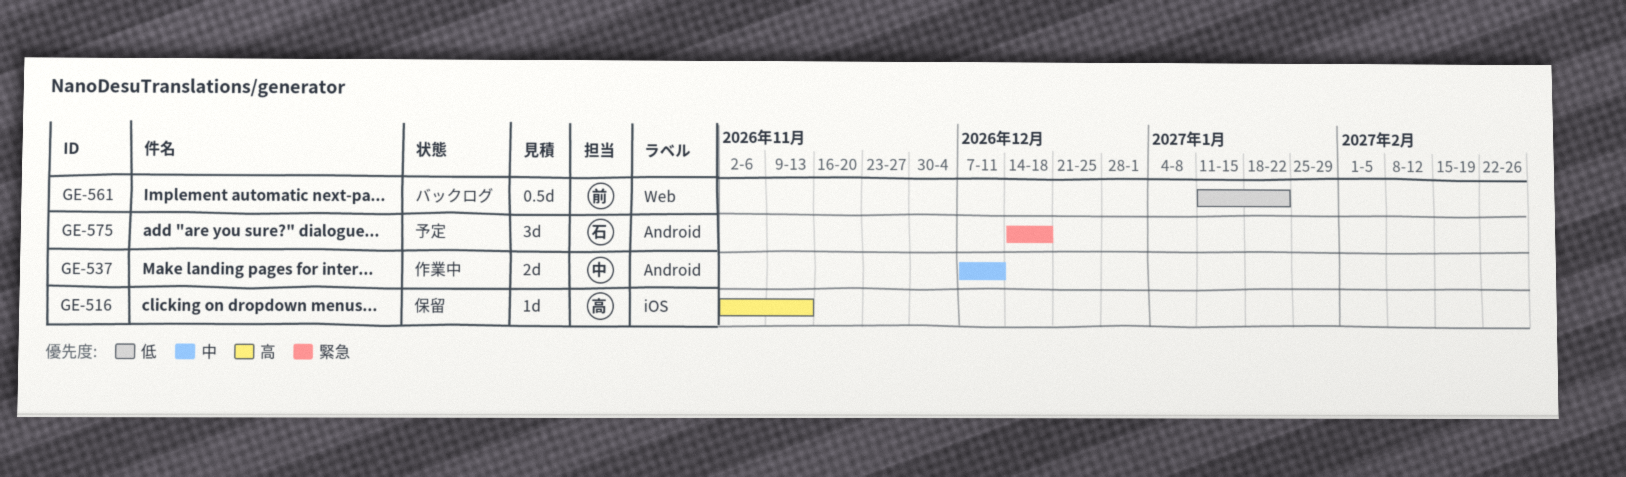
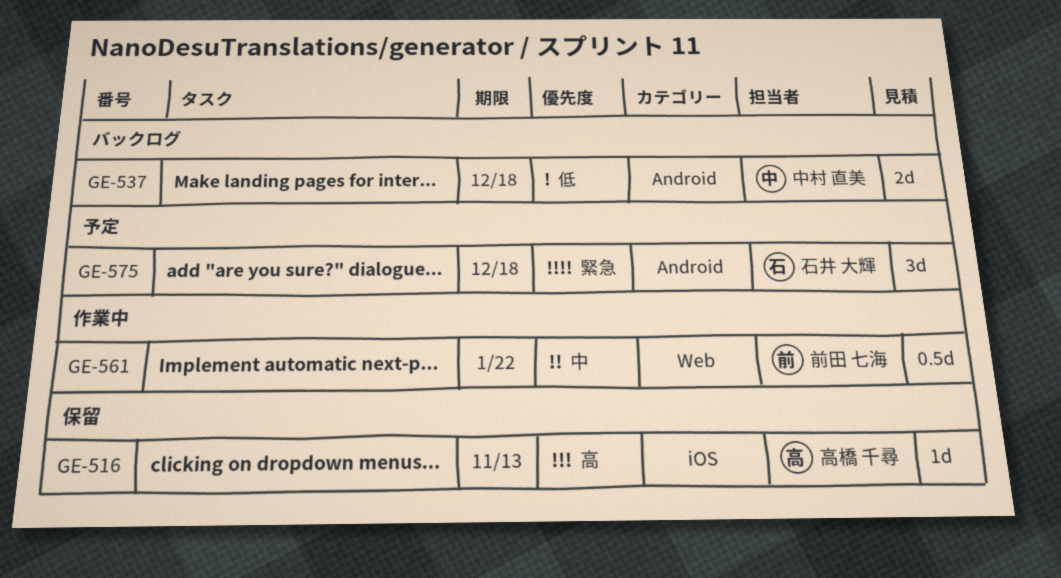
GE-537, status: 作業中 -> バックログ
GE-537, priority: 中 -> 低
GE-537, due: Dec 11 -> Dec 18
GE-561, status: バックログ -> 作業中
GE-561, priority: 低 -> 中

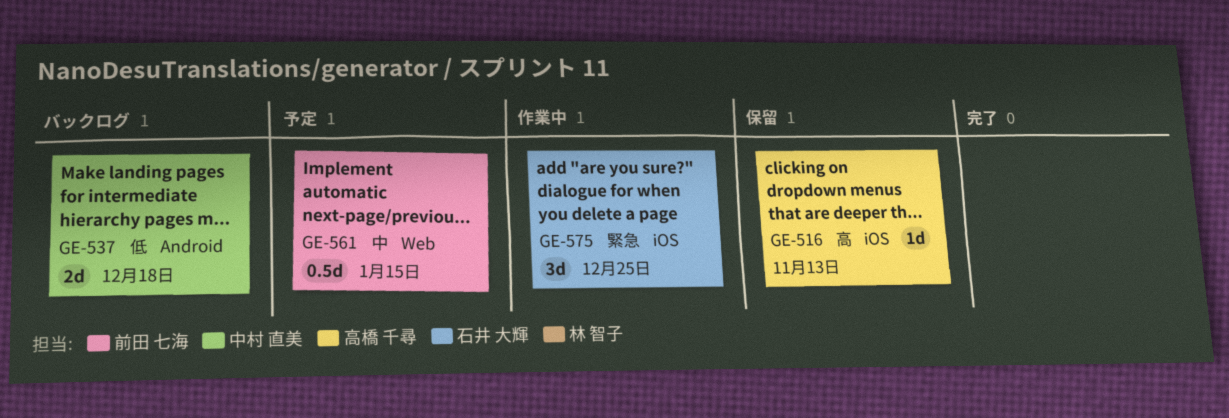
GE-561, status: 作業中 -> 予定
GE-561, due: Jan 22 -> Jan 15
GE-575, status: 予定 -> 作業中
GE-575, label: Android -> iOS
GE-575, due: Dec 18 -> Dec 25

